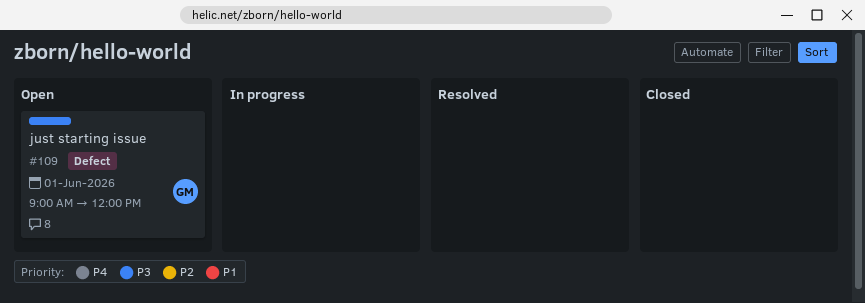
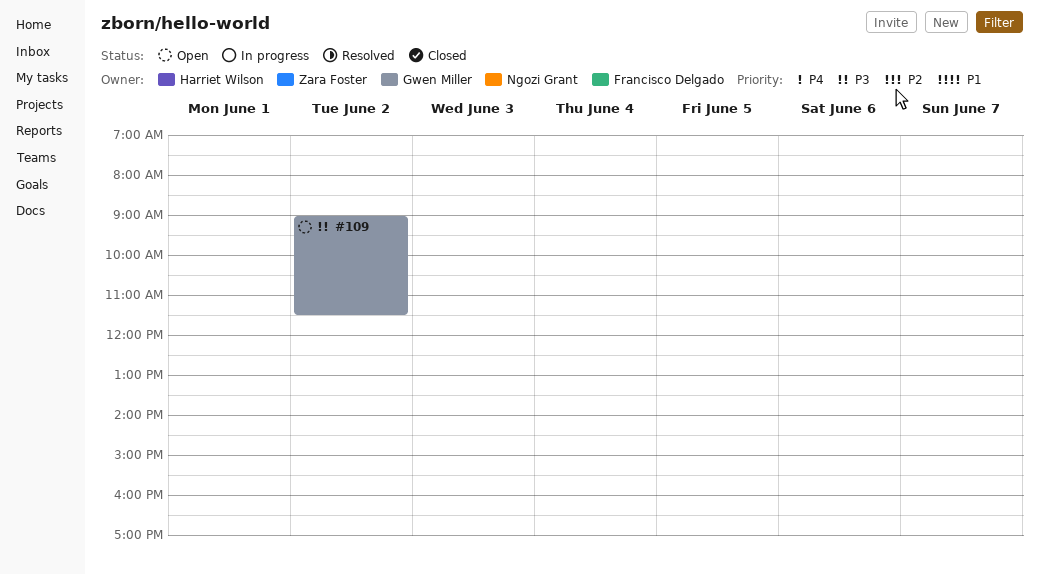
#109, day: Jun 1 -> Jun 2
#109, ends: 12:00 -> 11:30

